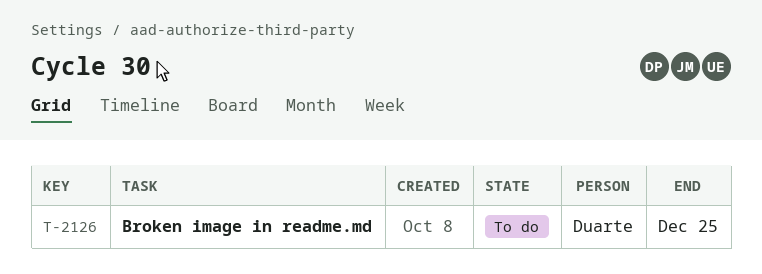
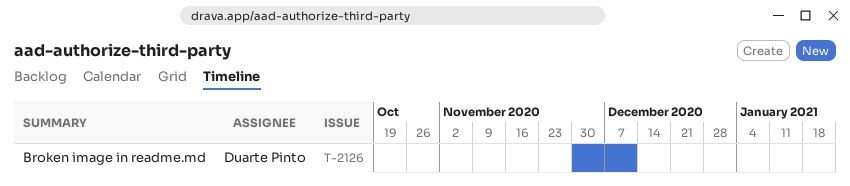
T-2126, due: Dec 25 -> Dec 11

